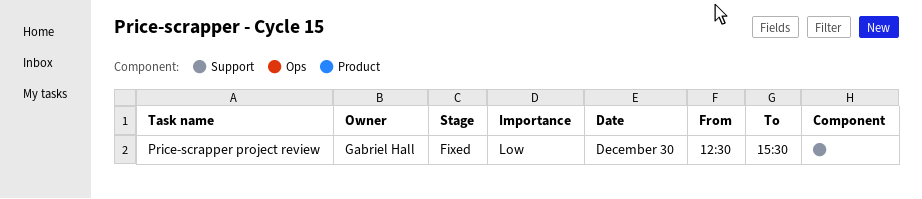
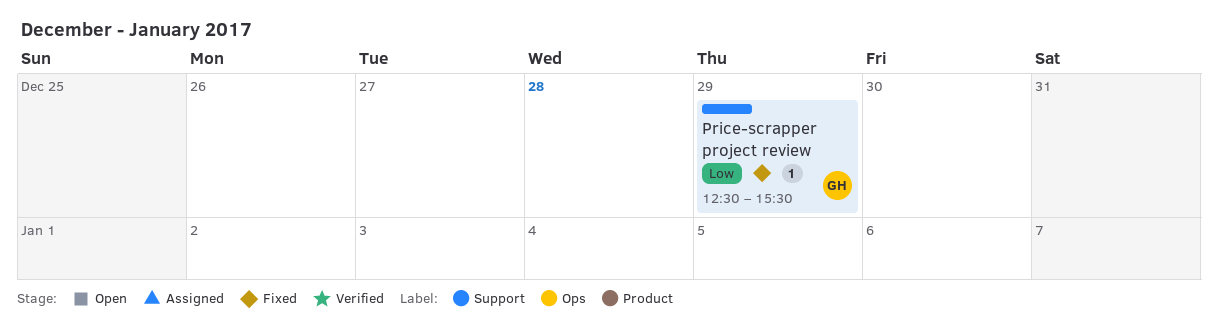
Price-scrapper project review, day: Dec 30 -> Dec 29

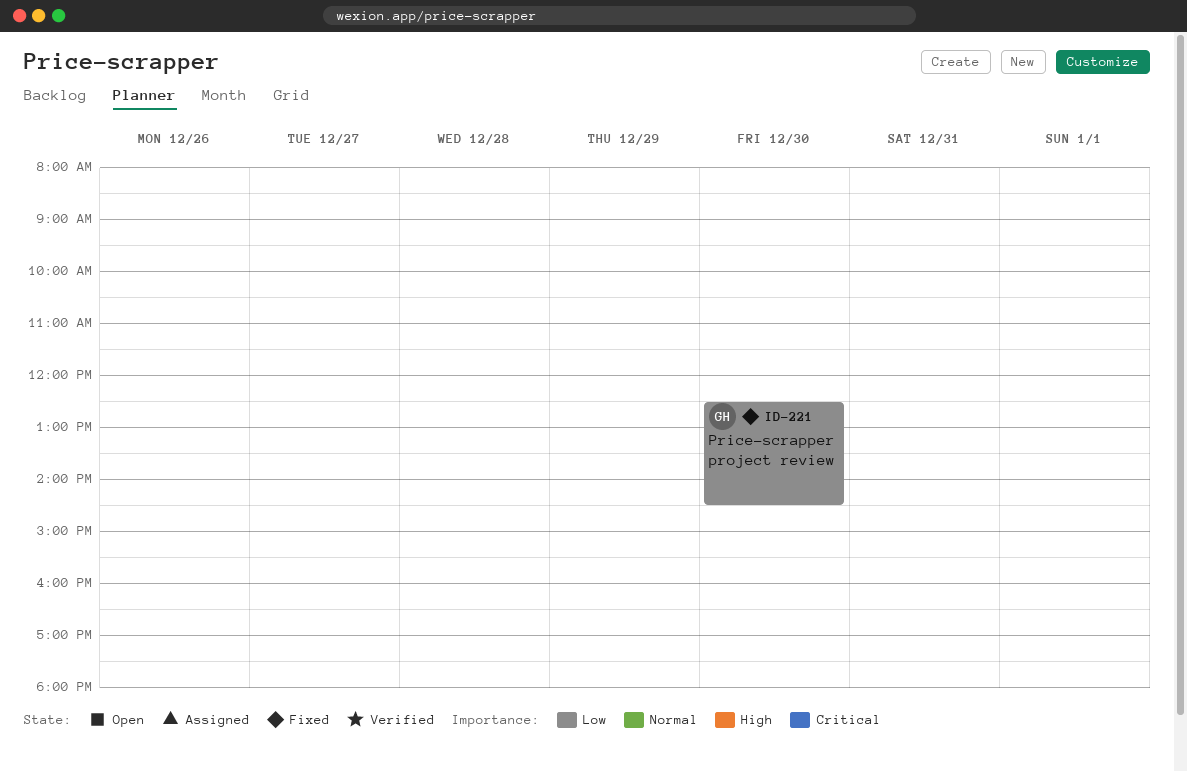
Price-scrapper project review, day: Dec 29 -> Dec 30
Price-scrapper project review, ends: 15:30 -> 14:30

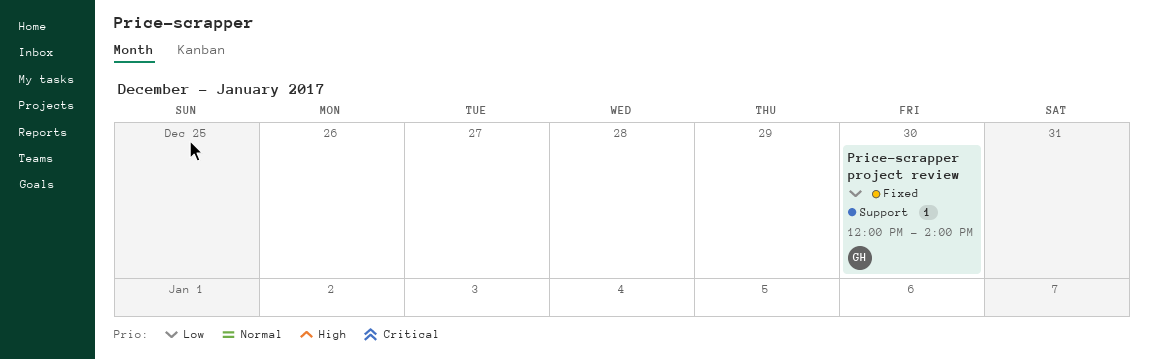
Price-scrapper project review, begins: 12:30 -> 12:00
Price-scrapper project review, ends: 14:30 -> 14:00

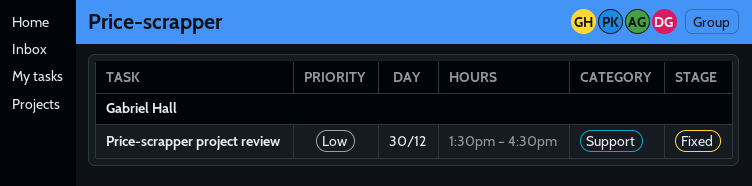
Price-scrapper project review, begins: 12:00 -> 13:30
Price-scrapper project review, ends: 14:00 -> 16:30

